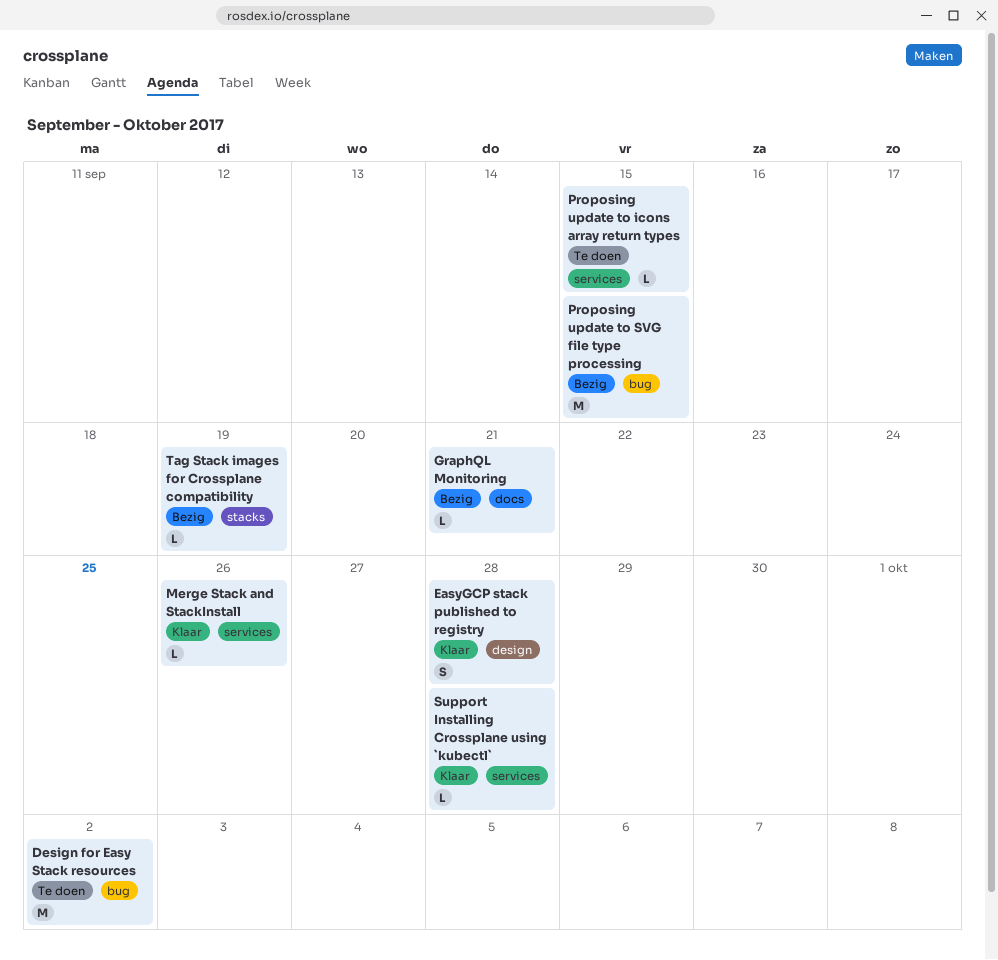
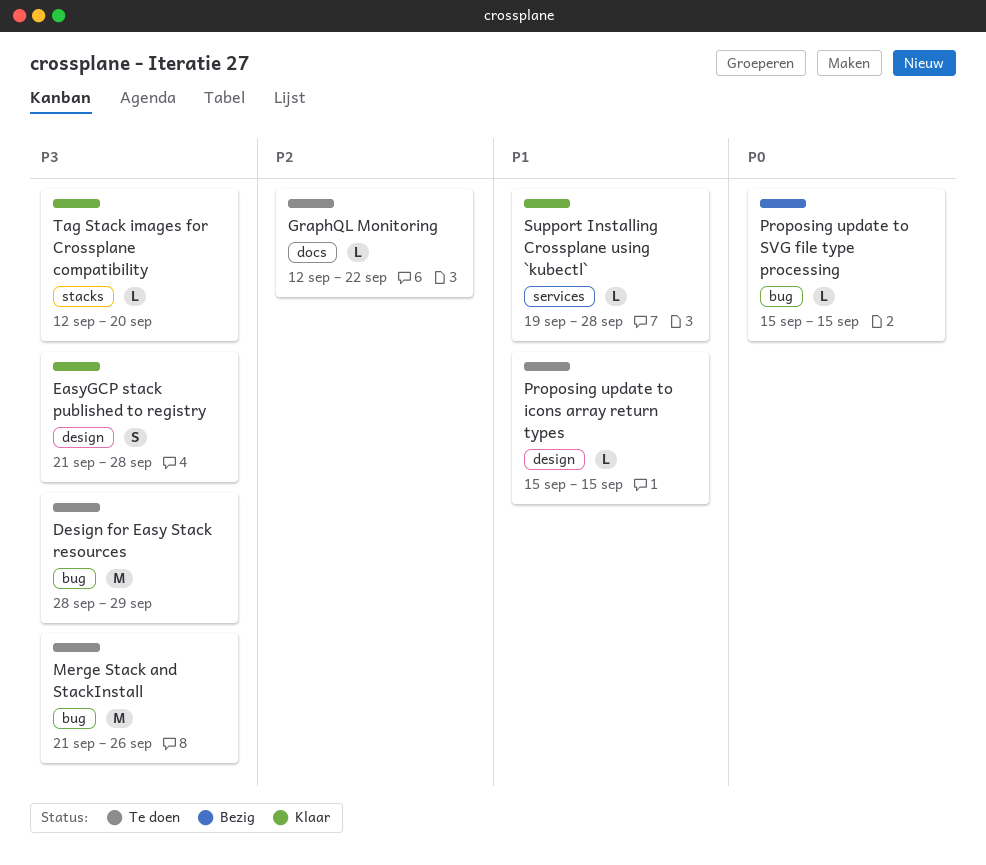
Design for Easy Stack resources, due: Oct 2 -> Sep 29
GraphQL Monitoring, status: Bezig -> Te doen
GraphQL Monitoring, due: Sep 21 -> Sep 22
Merge Stack and StackInstall, status: Klaar -> Te doen
Merge Stack and StackInstall, label: services -> bug
Merge Stack and StackInstall, estimate: L -> M
Proposing update to icons array return types, label: services -> design
Proposing update to SVG file type processing, estimate: M -> L
Tag Stack images for Crossplane compatibility, status: Bezig -> Klaar
Tag Stack images for Crossplane compatibility, due: Sep 19 -> Sep 20

